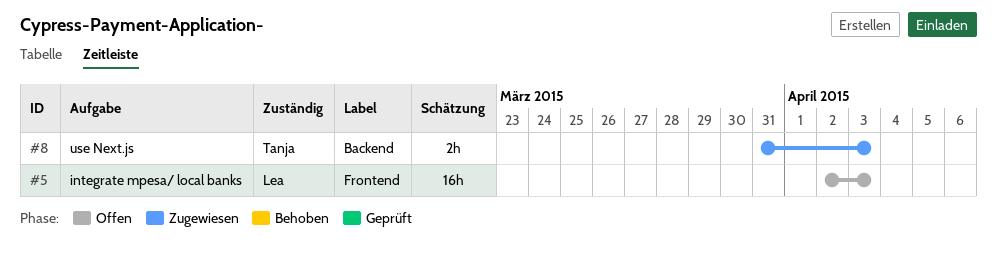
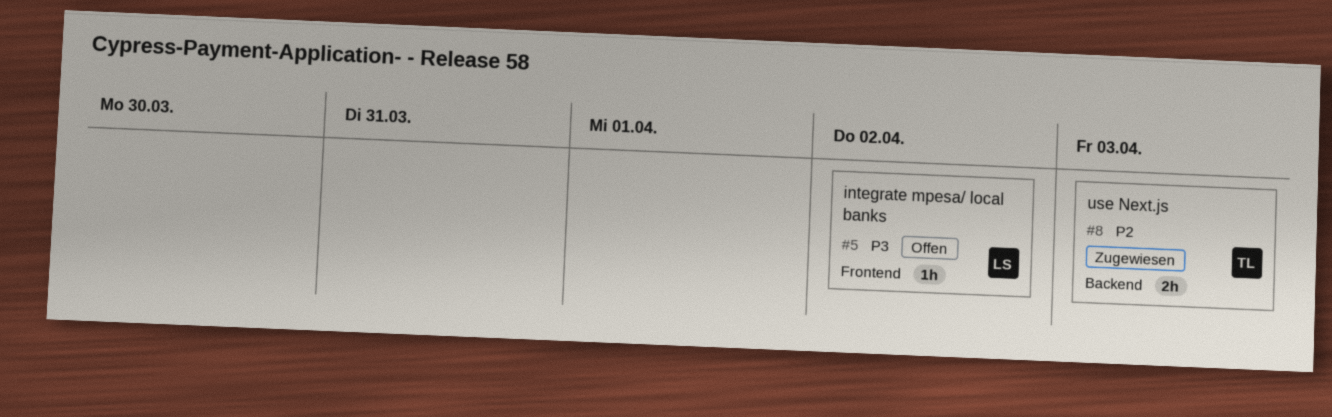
#5, estimate: 16h -> 1h
#5, due: Apr 3 -> Apr 2

